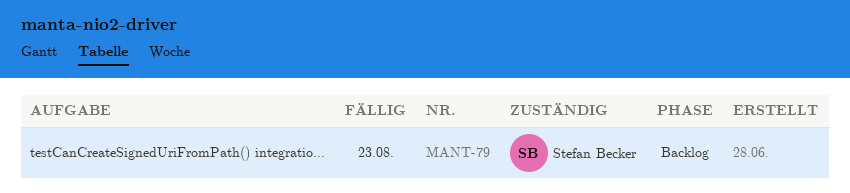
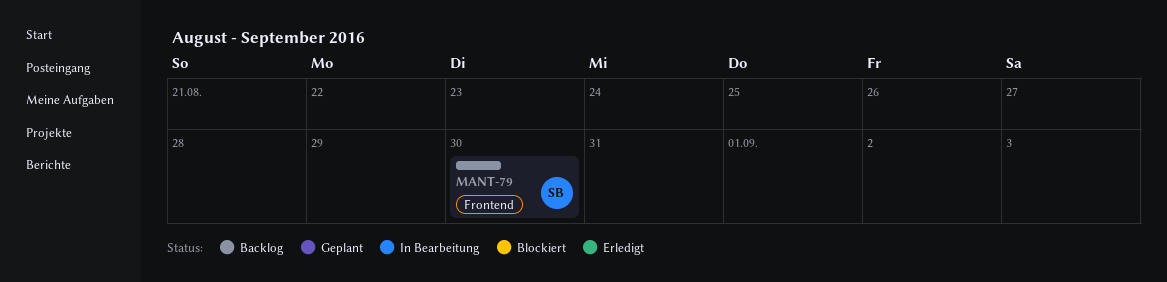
MANT-79, due: Aug 23 -> Aug 30

